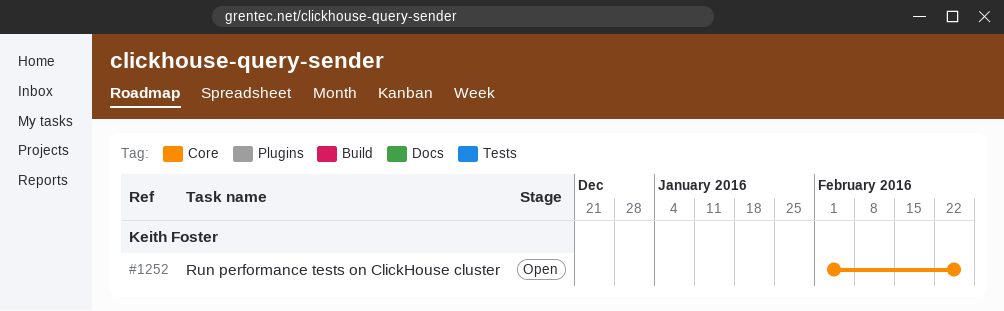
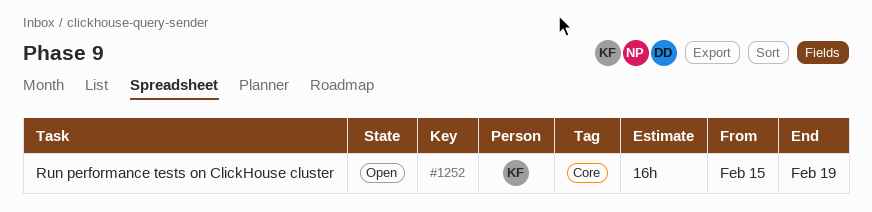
#1252, start: Feb 1 -> Feb 15
#1252, due: Feb 26 -> Feb 19

